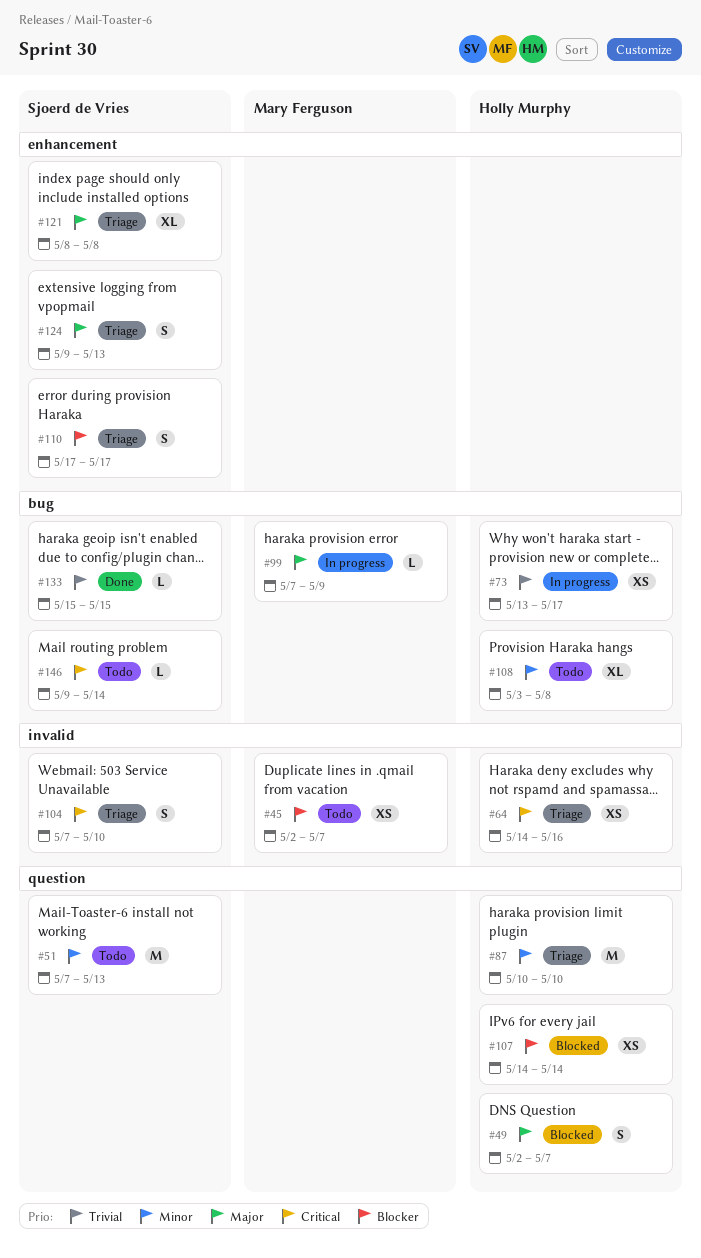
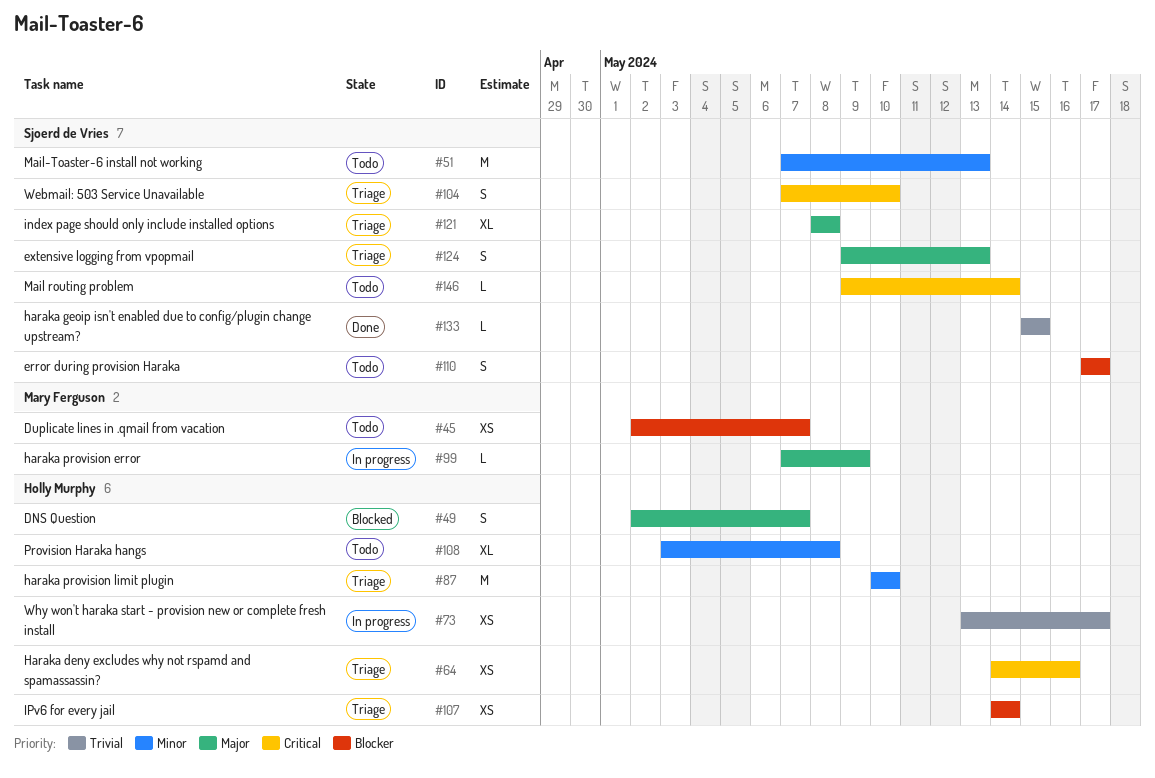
#107, status: Blocked -> Triage
#110, status: Triage -> Todo

